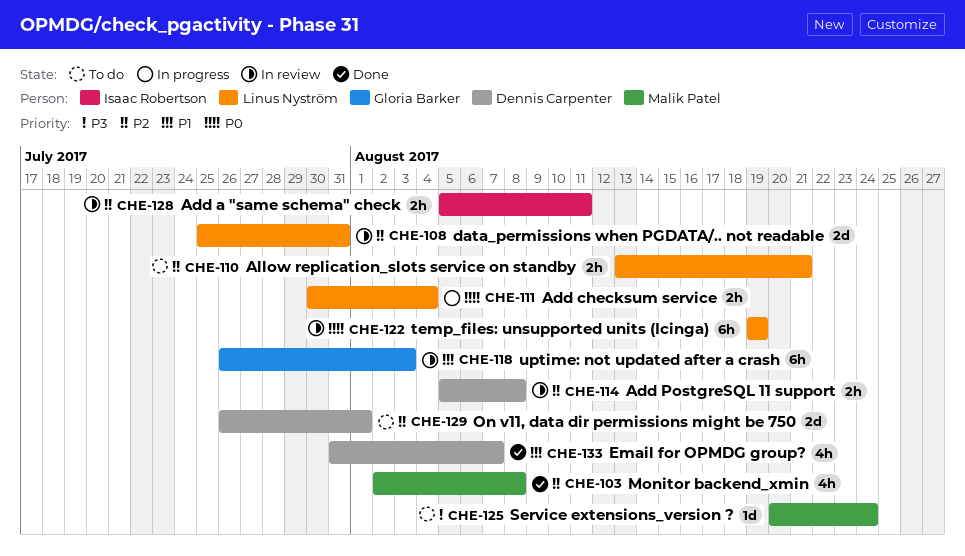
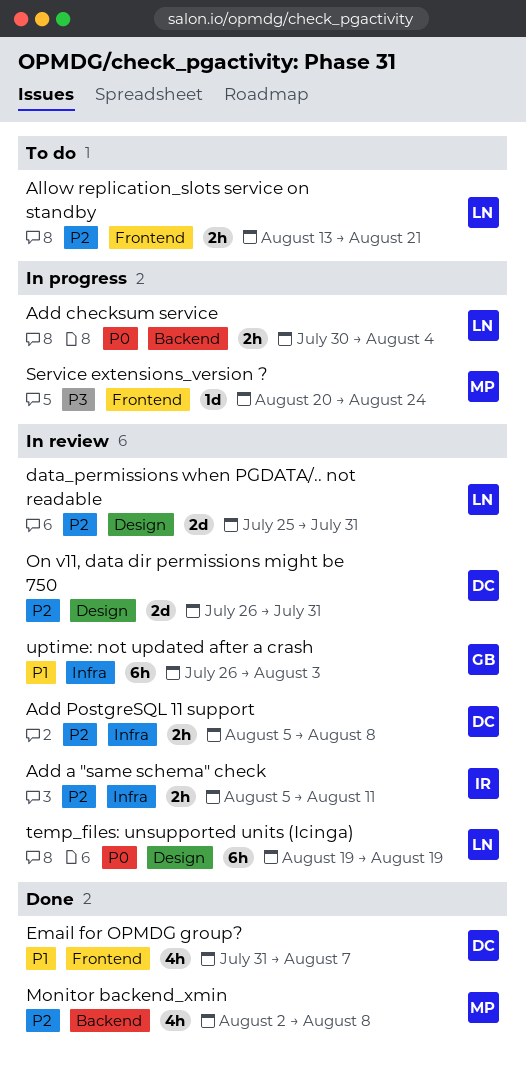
On v11, data dir permissions might be 750, status: To do -> In review
On v11, data dir permissions might be 750, due: Aug 1 -> Jul 31
Service extensions_version ?, status: To do -> In progress

